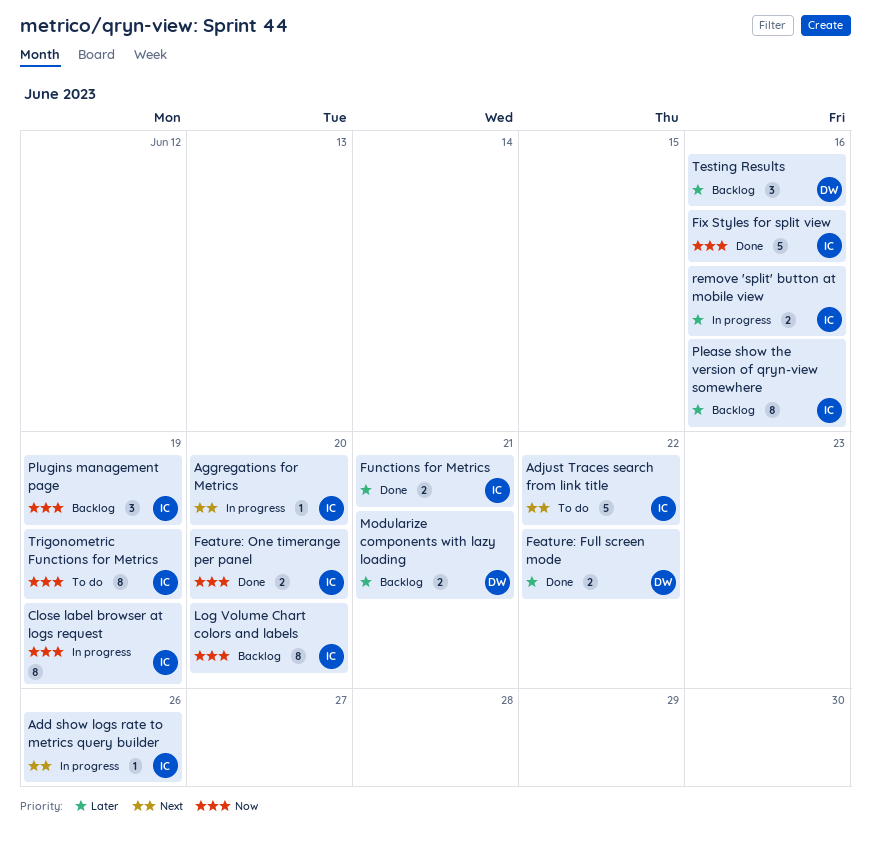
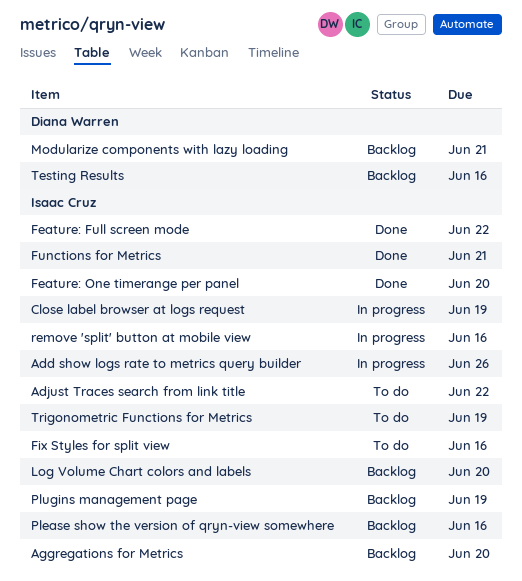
Aggregations for Metrics, status: In progress -> Backlog
Feature: Full screen mode, owner: Diana Warren -> Isaac Cruz
Fix Styles for split view, status: Done -> To do

